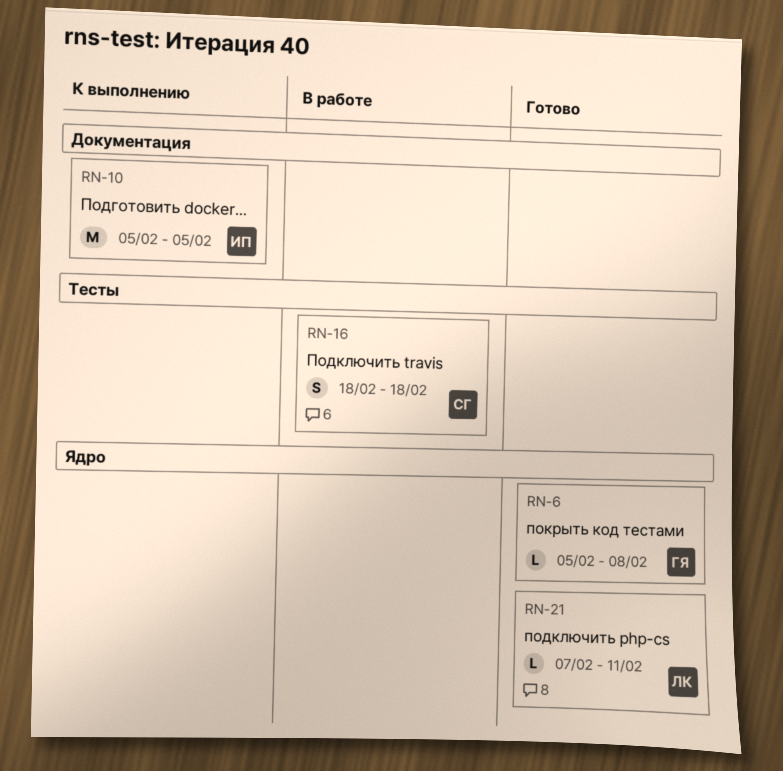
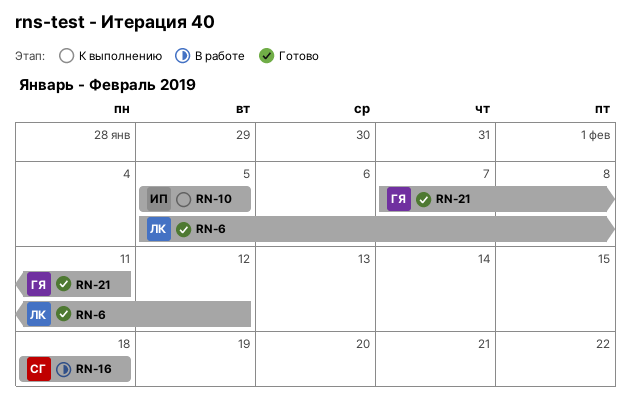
RN-6, owner: ГЯ -> ЛК
RN-6, due: Feb 8 -> Feb 12
RN-21, owner: ЛК -> ГЯ

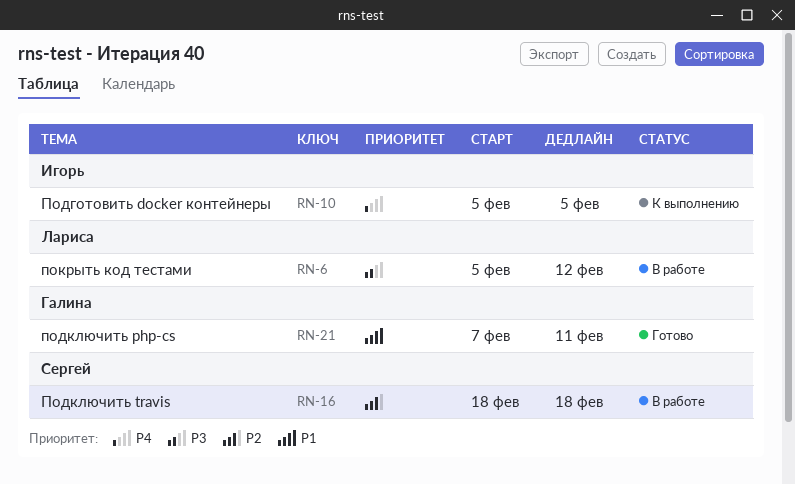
RN-6, status: Готово -> В работе

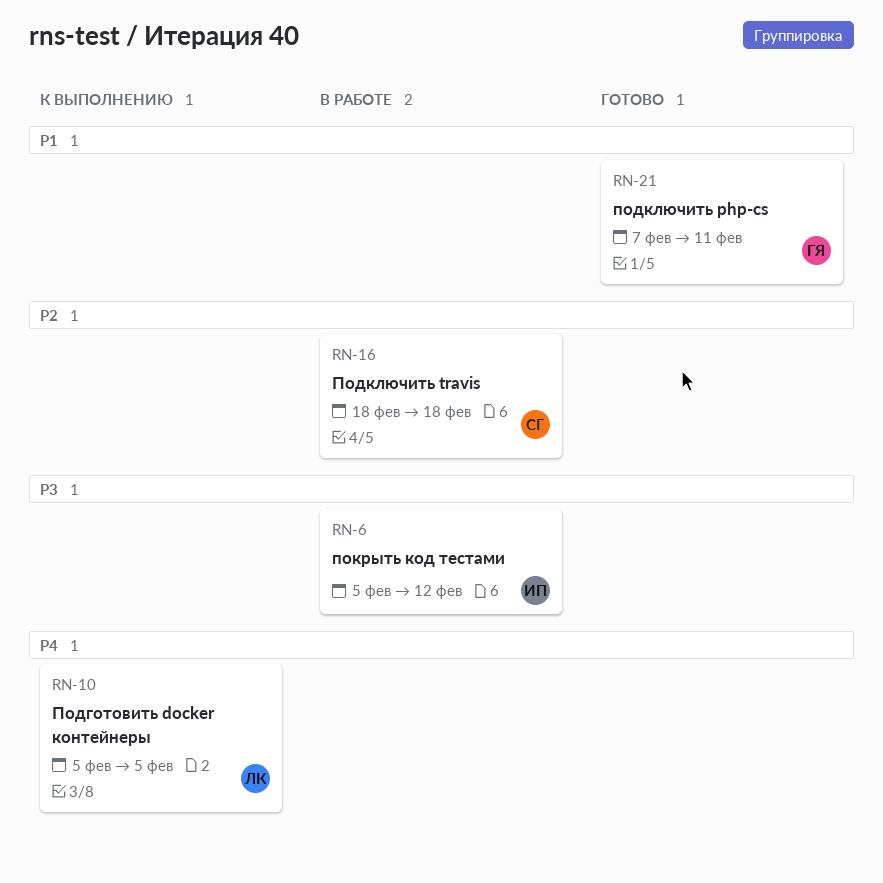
RN-6, owner: Лариса -> Игорь
RN-10, owner: Игорь -> Лариса

